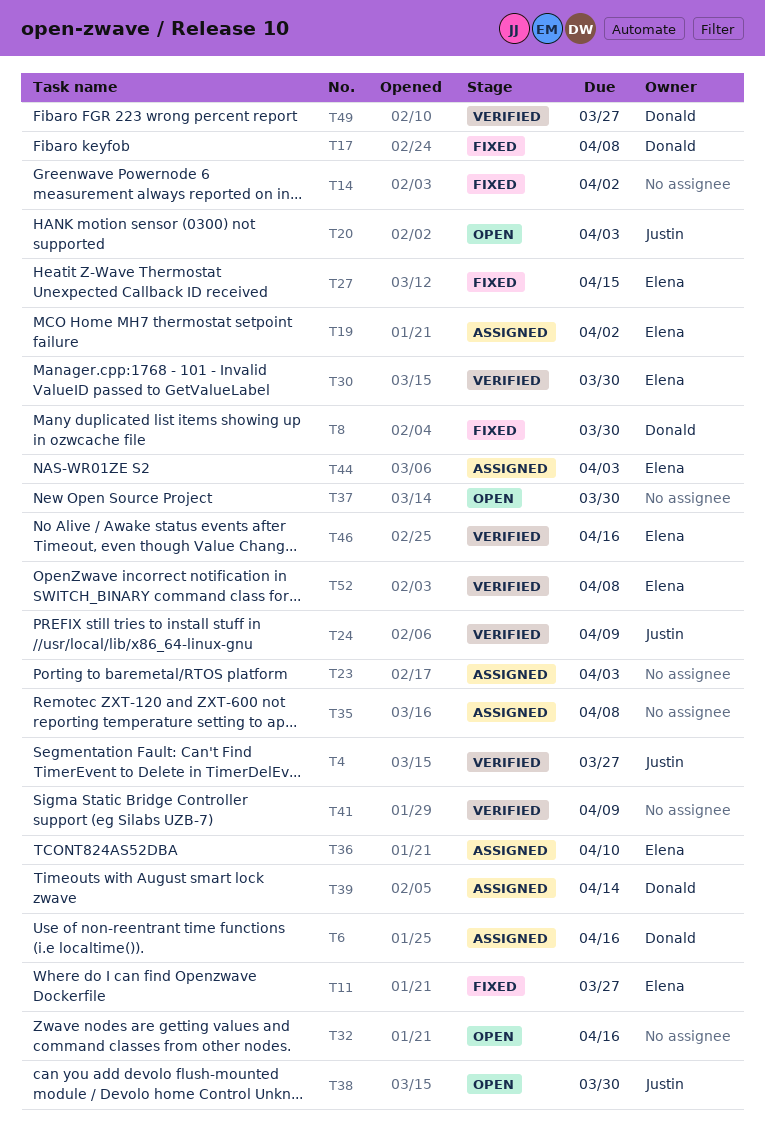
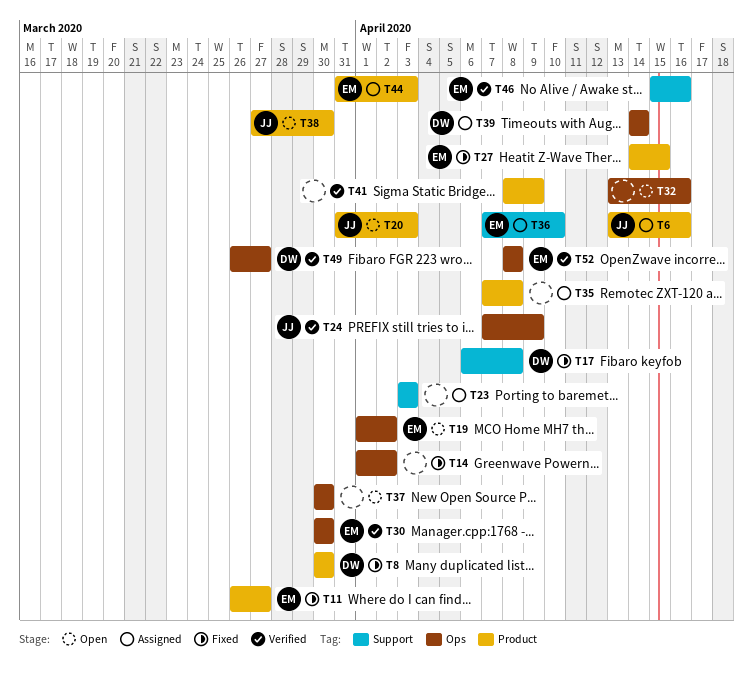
T4: present -> none
T6, owner: Donald -> Justin
T19, status: Assigned -> Open

